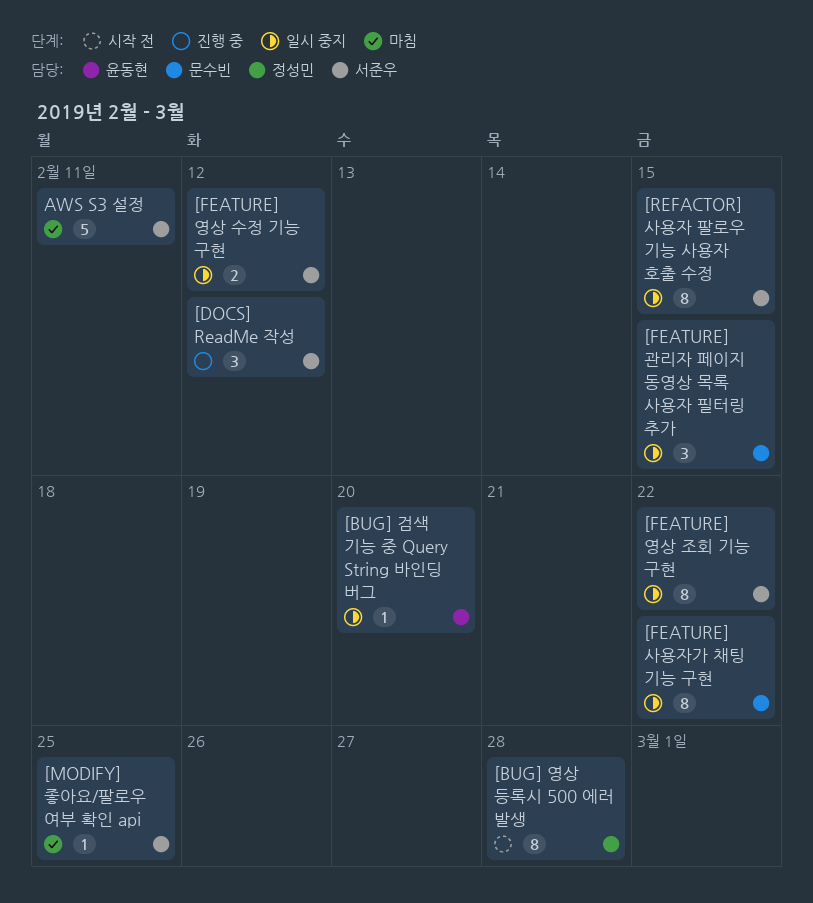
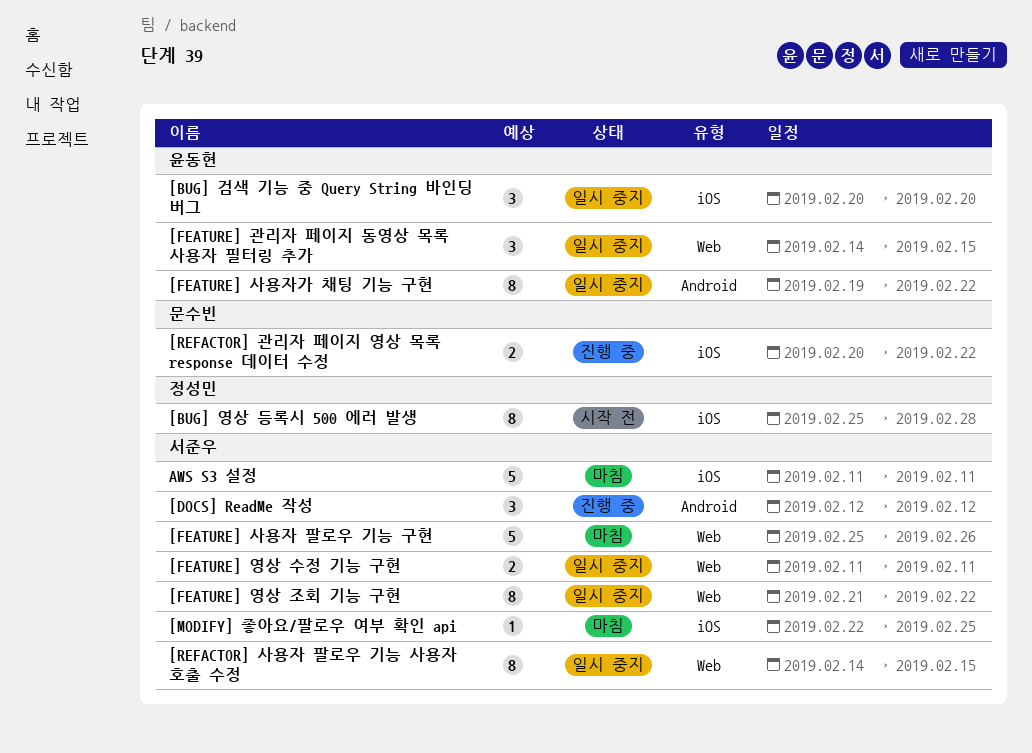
[BUG] 검색 기능 중 Query String 바인딩 버그, estimate: 1 -> 3
[FEATURE] 관리자 페이지 동영상 목록 사용자 필터링 추가, owner: 문수빈 -> 윤동현
[FEATURE] 사용자 팔로우 기능 구현: none -> present
[FEATURE] 사용자가 채팅 기능 구현, owner: 문수빈 -> 윤동현
[FEATURE] 영상 수정 기능 구현, due: Feb 12 -> Feb 11
[REFACTOR] 관리자 페이지 영상 목록 response 데이터 수정: none -> present

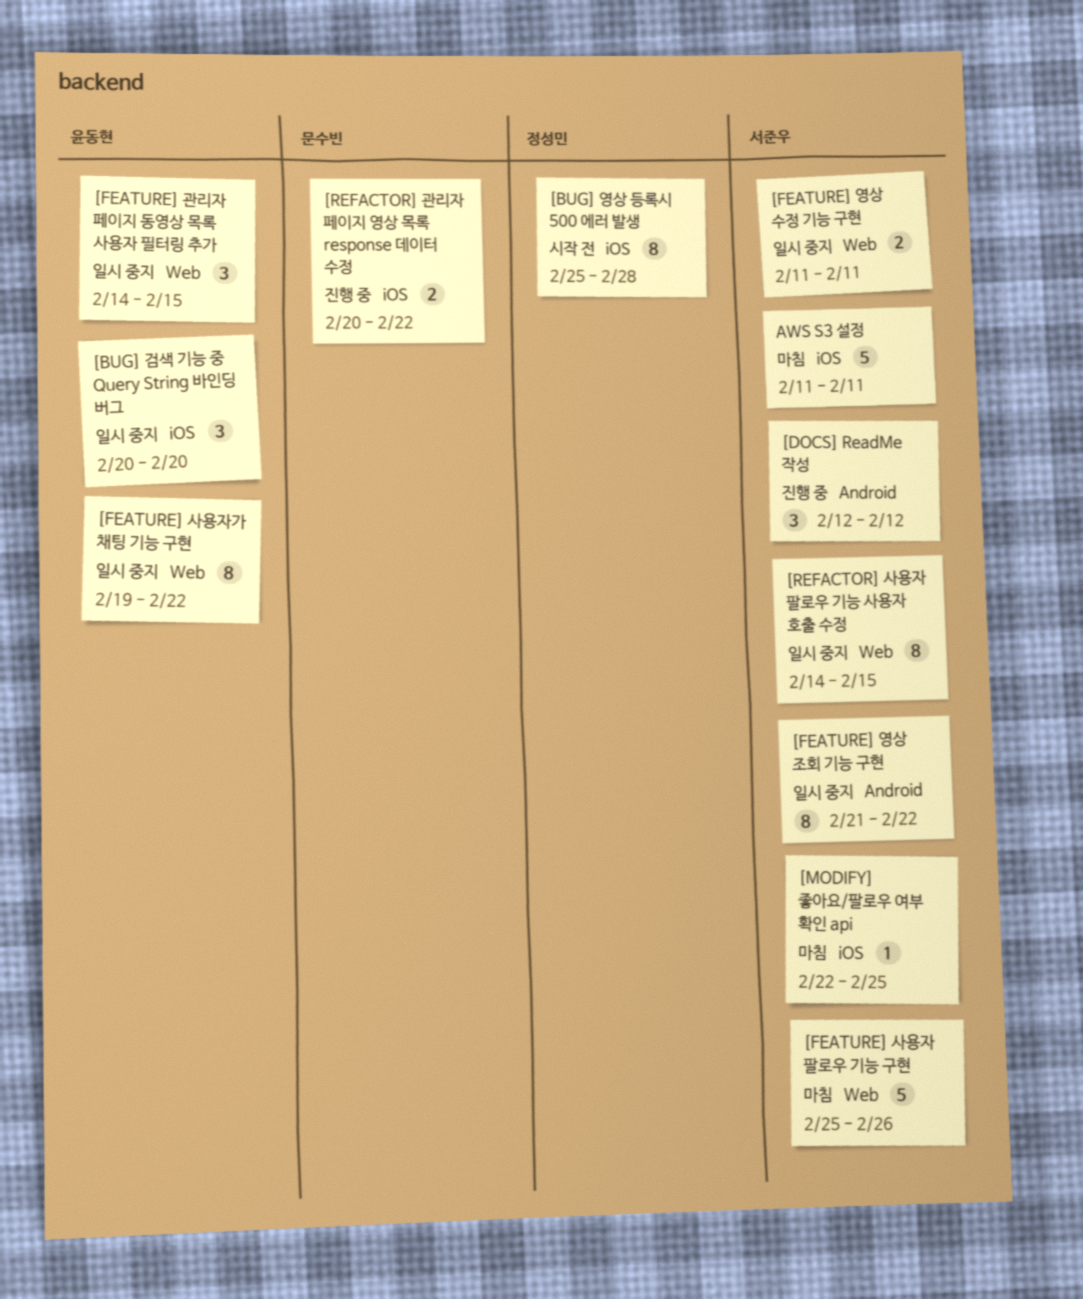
[FEATURE] 사용자가 채팅 기능 구현, label: Android -> Web
[FEATURE] 영상 조회 기능 구현, label: Web -> Android

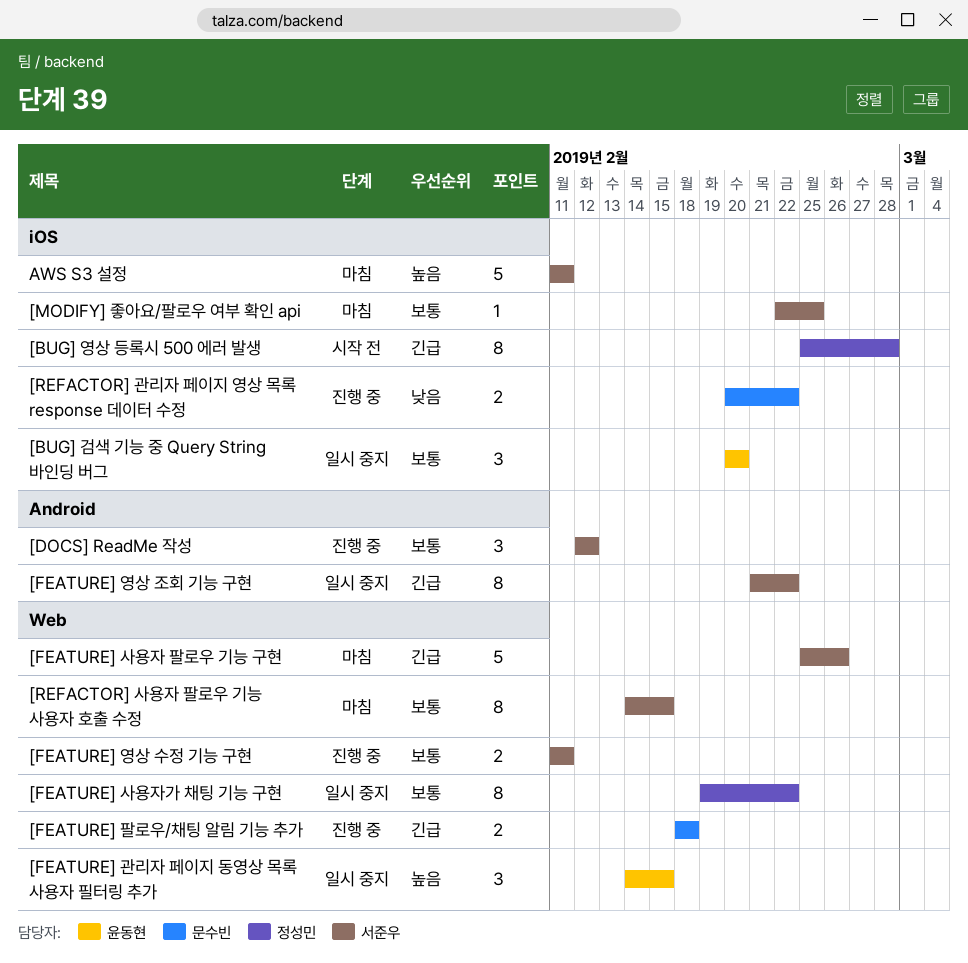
[FEATURE] 사용자가 채팅 기능 구현, owner: 윤동현 -> 정성민
[FEATURE] 영상 수정 기능 구현, status: 일시 중지 -> 진행 중
[FEATURE] 팔로우/채팅 알림 기능 추가: none -> present
[REFACTOR] 사용자 팔로우 기능 사용자 호출 수정, status: 일시 중지 -> 마침

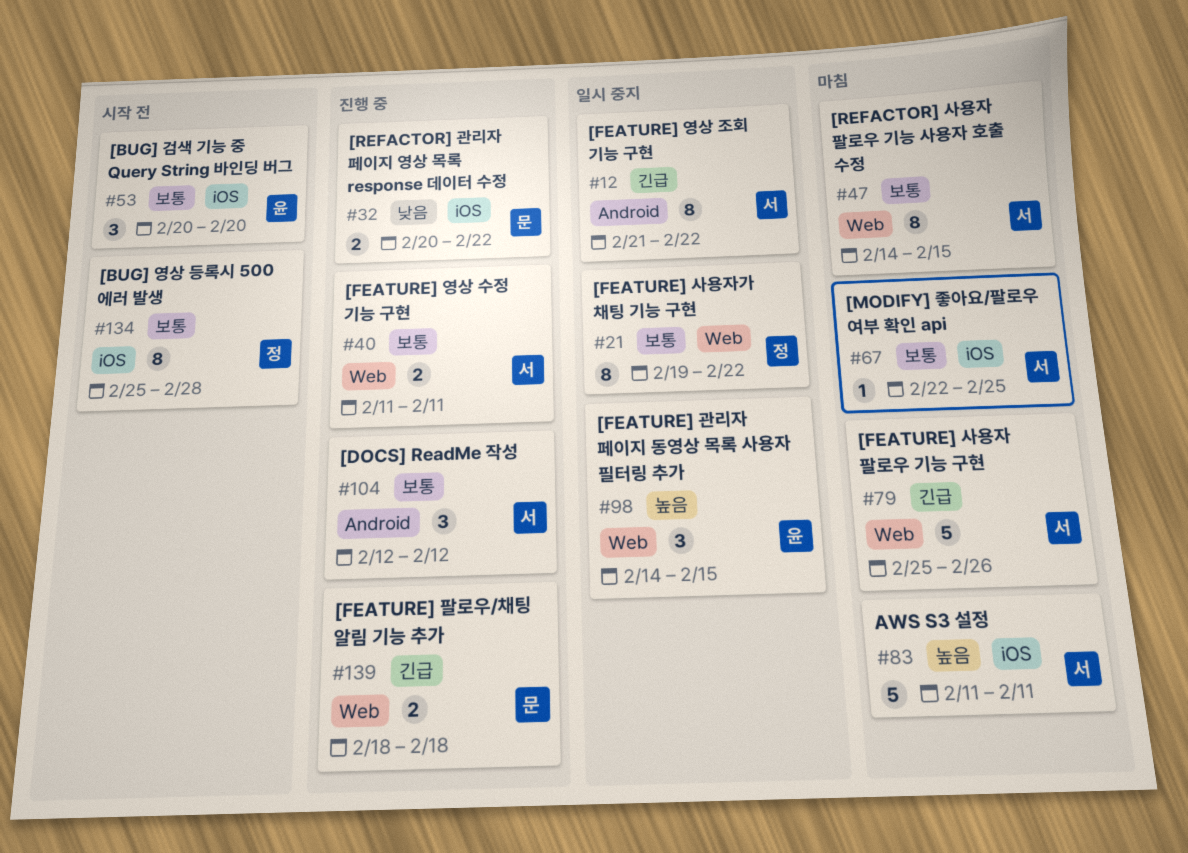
[BUG] 검색 기능 중 Query String 바인딩 버그, status: 일시 중지 -> 시작 전
[BUG] 영상 등록시 500 에러 발생, priority: 긴급 -> 보통

